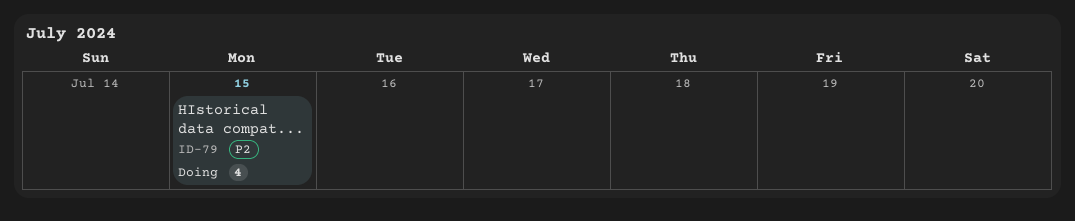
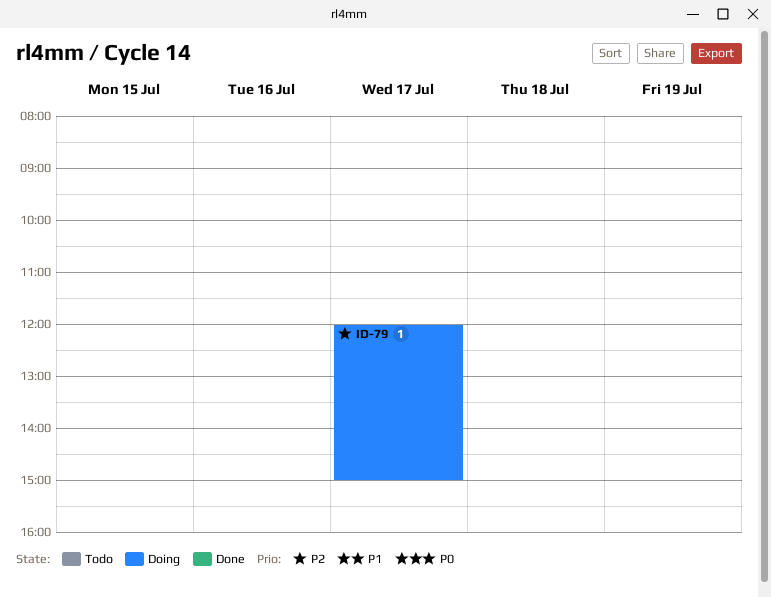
ID-79, estimate: 4 -> 1
ID-79, day: Jul 15 -> Jul 17

